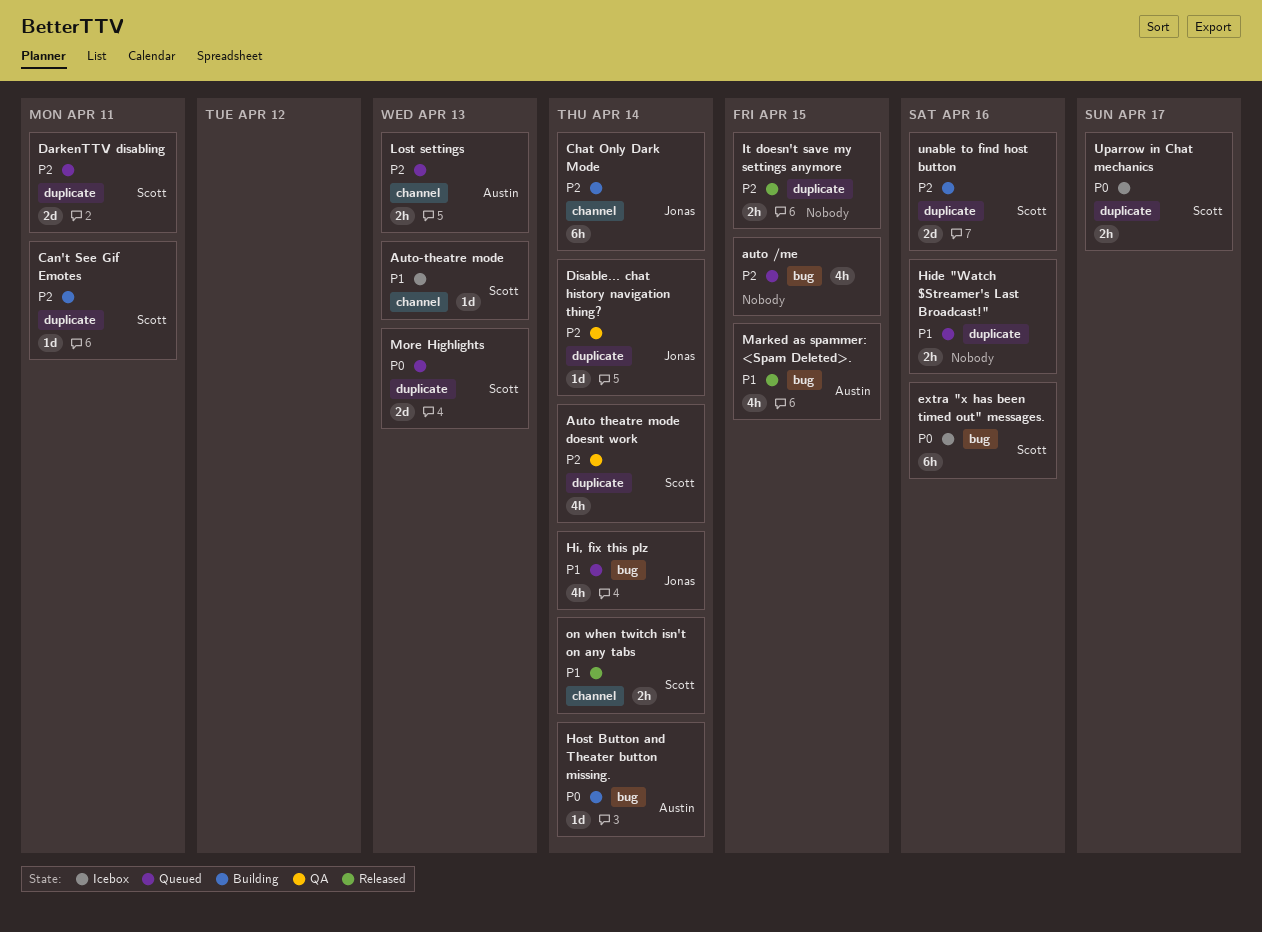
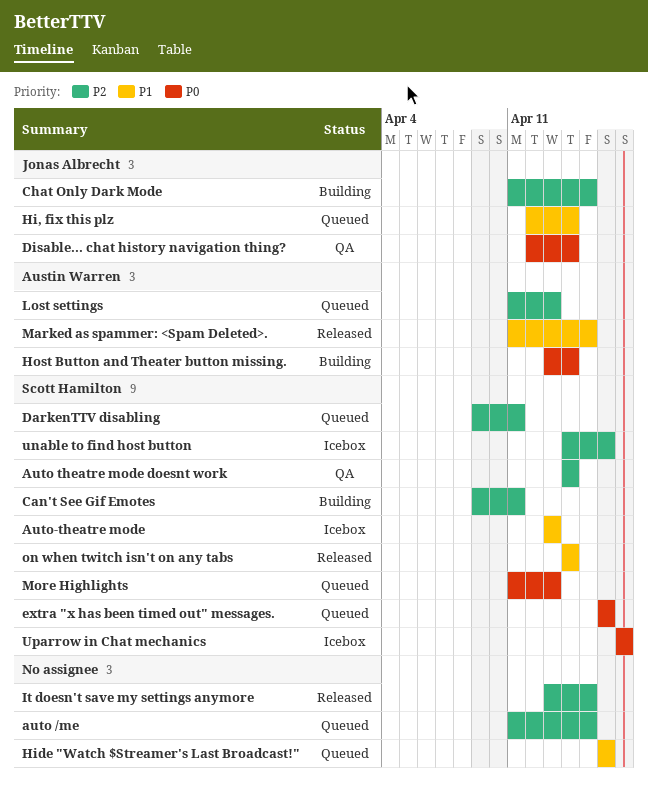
Chat Only Dark Mode, due: Apr 14 -> Apr 15
Disable... chat history navigation thing?, priority: P2 -> P0
extra "x has been timed out" messages., status: Icebox -> Queued
unable to find host button, status: Building -> Icebox

